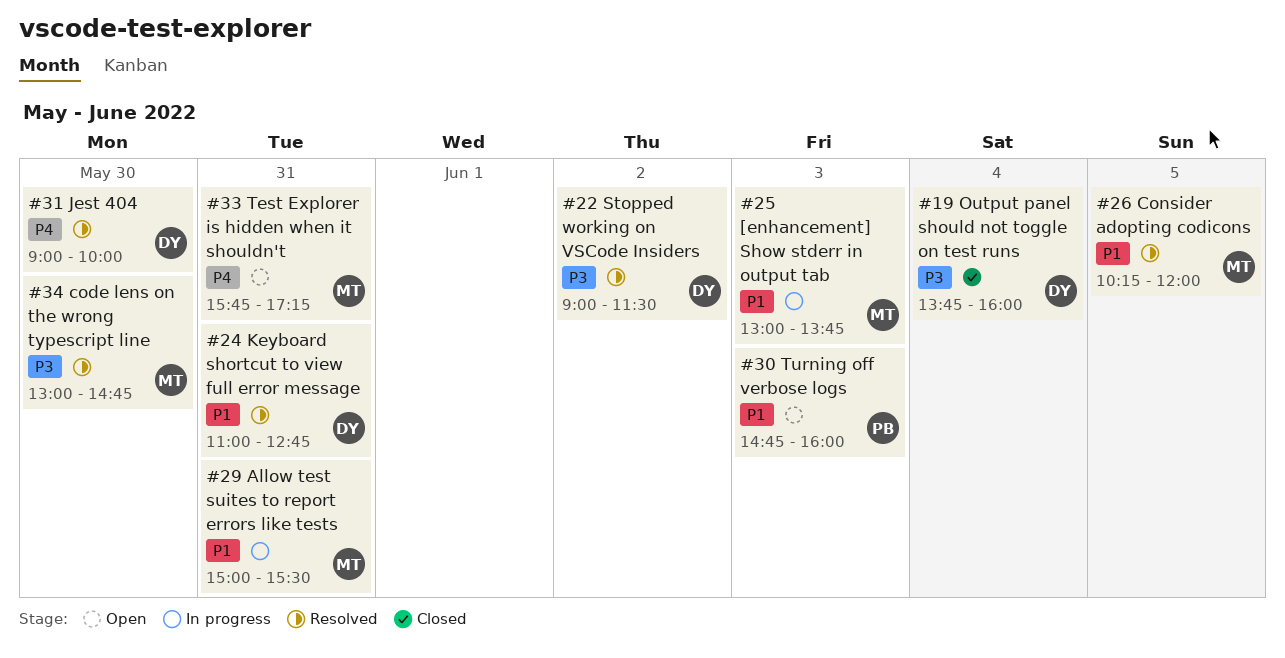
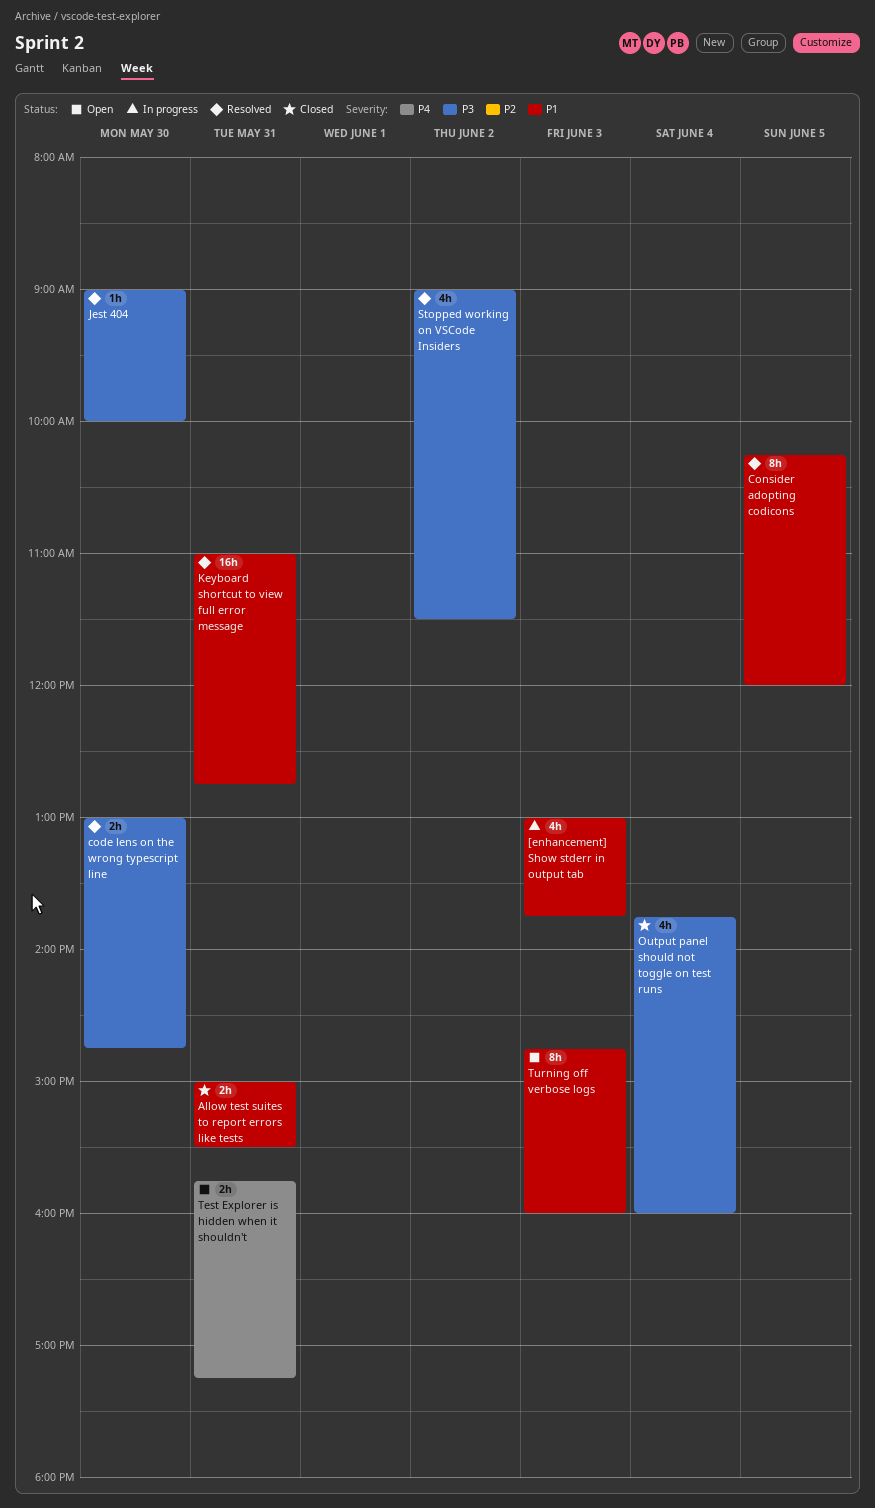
Allow test suites to report errors like tests, status: In progress -> Closed
Jest 404, priority: P4 -> P3

